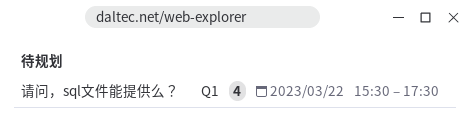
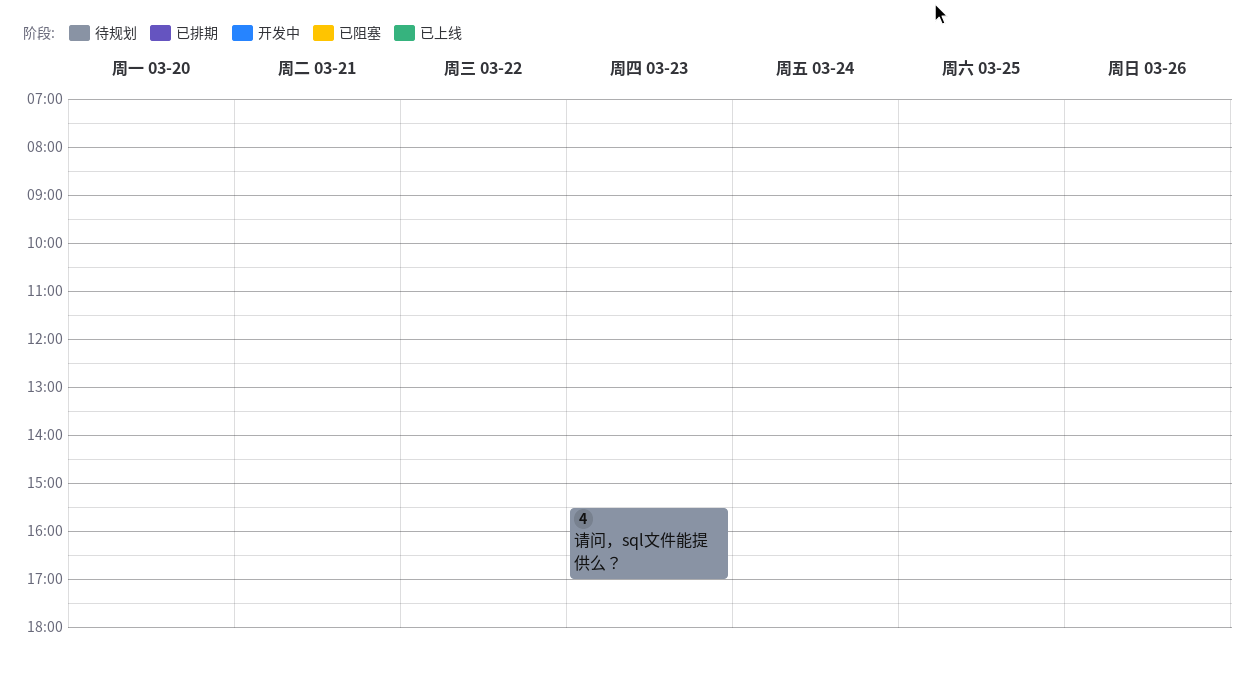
请问，sql文件能提供么？, day: Mar 22 -> Mar 23
请问，sql文件能提供么？, ends: 17:30 -> 17:00

